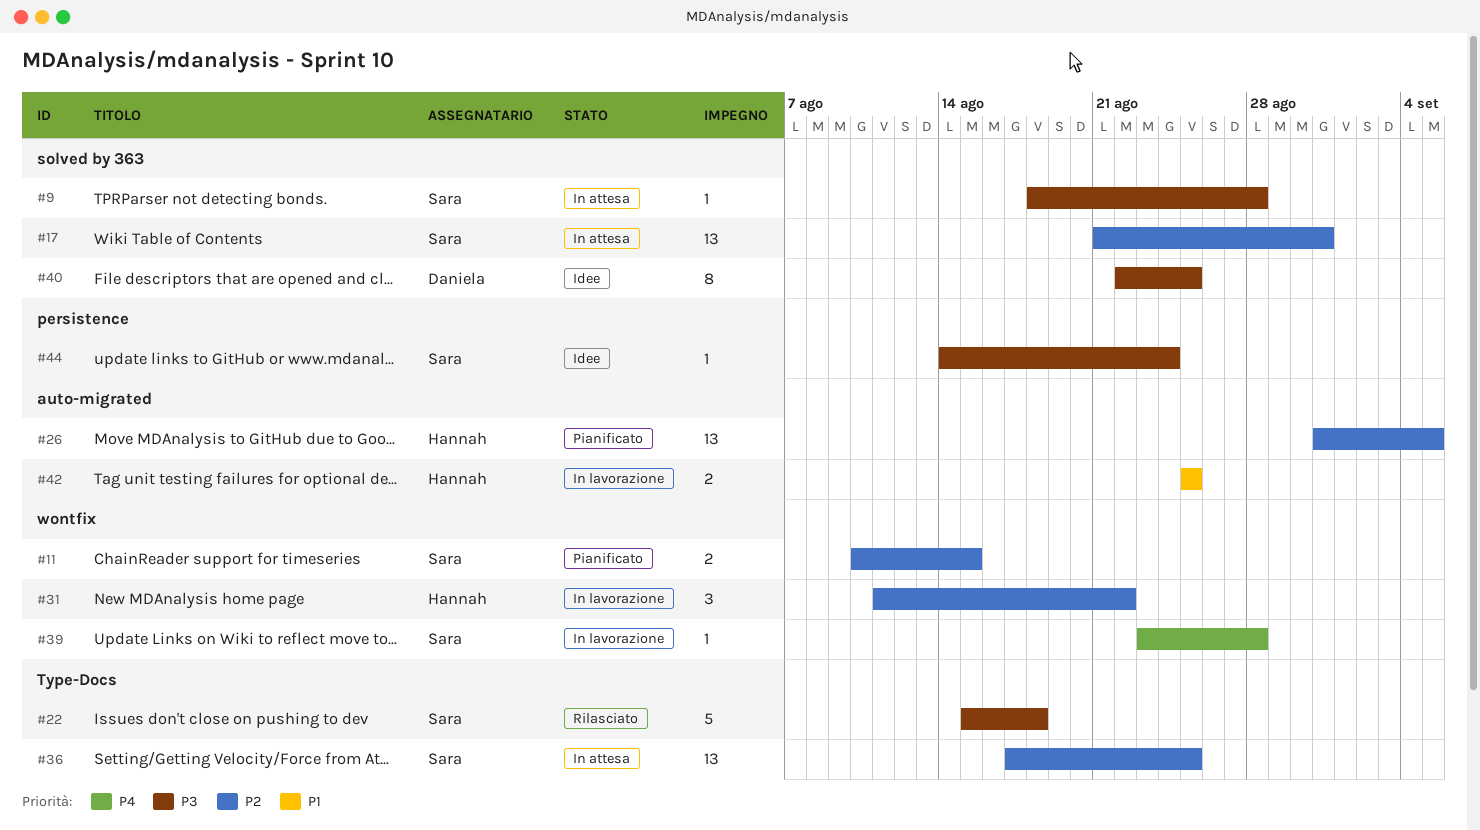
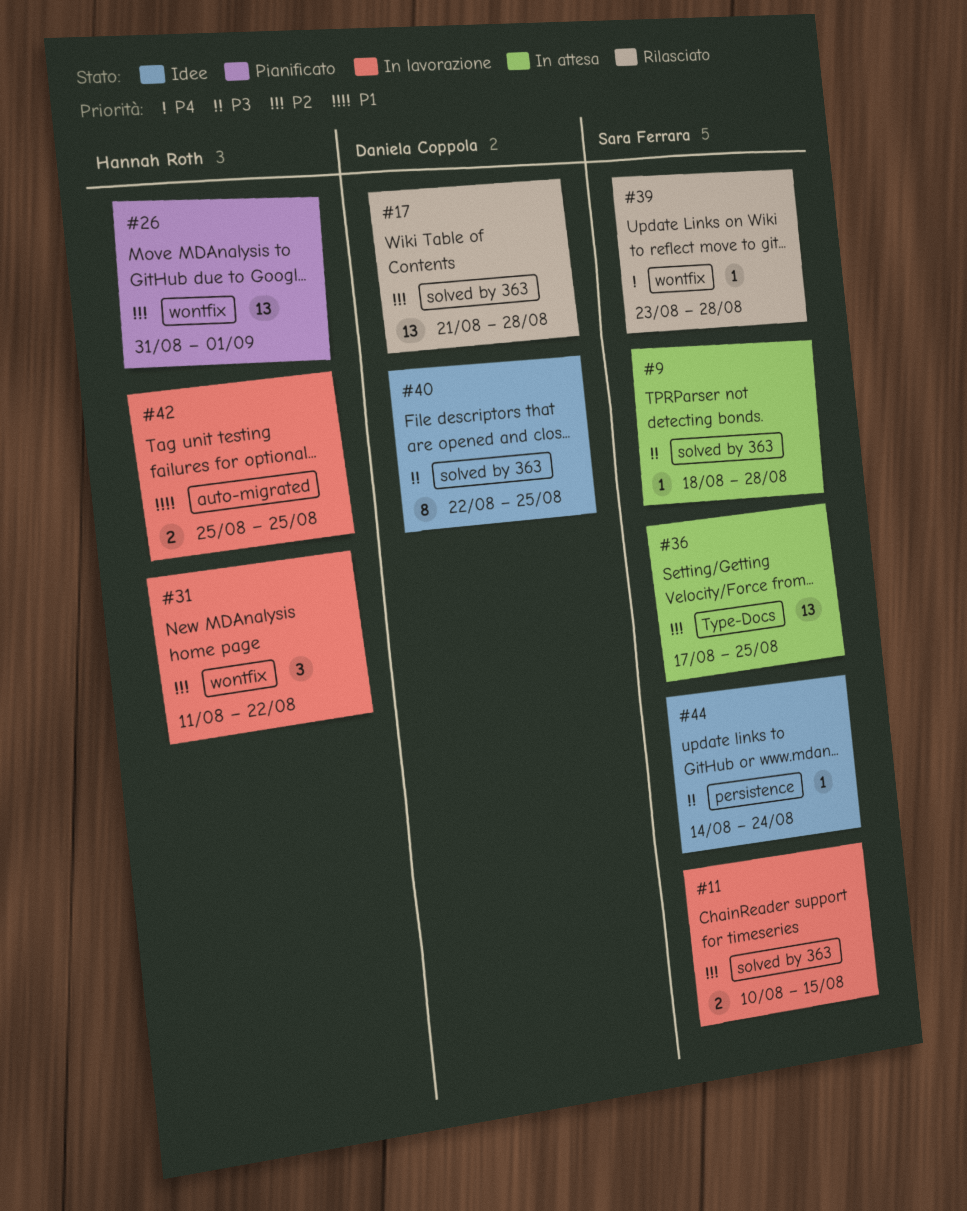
#11, status: Pianificato -> In lavorazione
#11, label: wontfix -> solved by 363
#17, status: In attesa -> Rilasciato
#17, owner: Sara Ferrara -> Daniela Coppola
#17, due: Aug 31 -> Aug 28
#22: present -> none
#26, label: auto-migrated -> wontfix
#26, due: Sep 5 -> Sep 1
#39, status: In lavorazione -> Rilasciato

